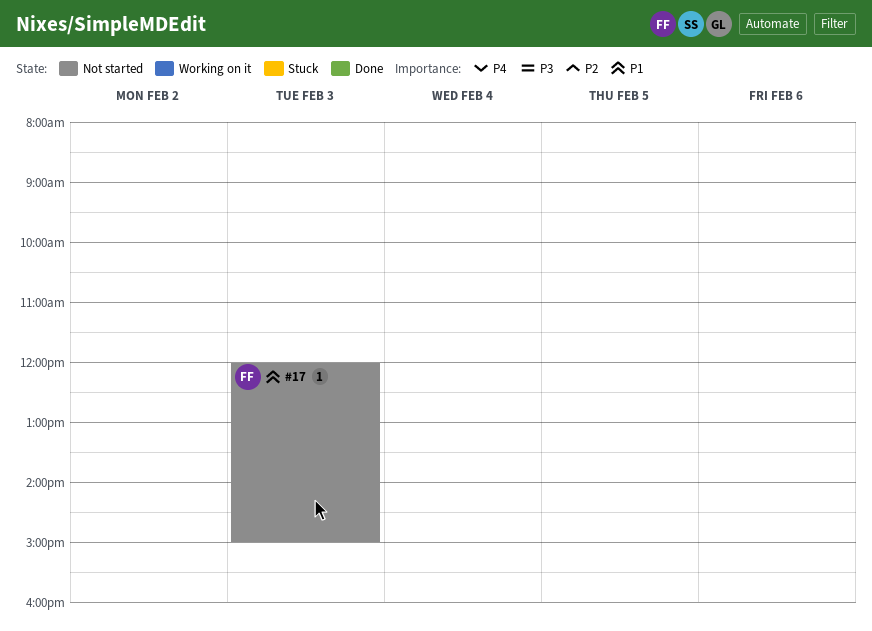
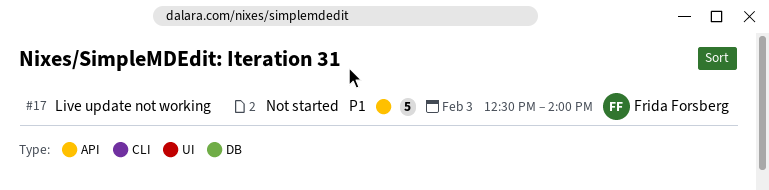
#17, estimate: 1 -> 5
#17, begins: 12:00 -> 12:30
#17, ends: 15:00 -> 14:00

